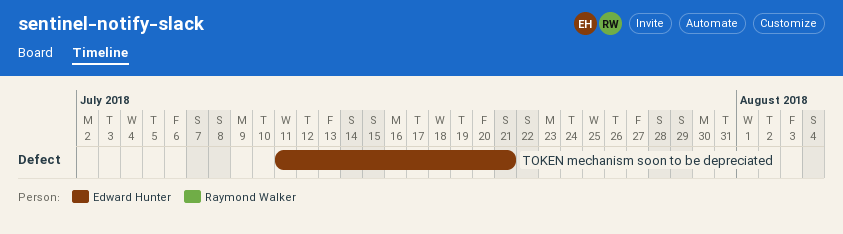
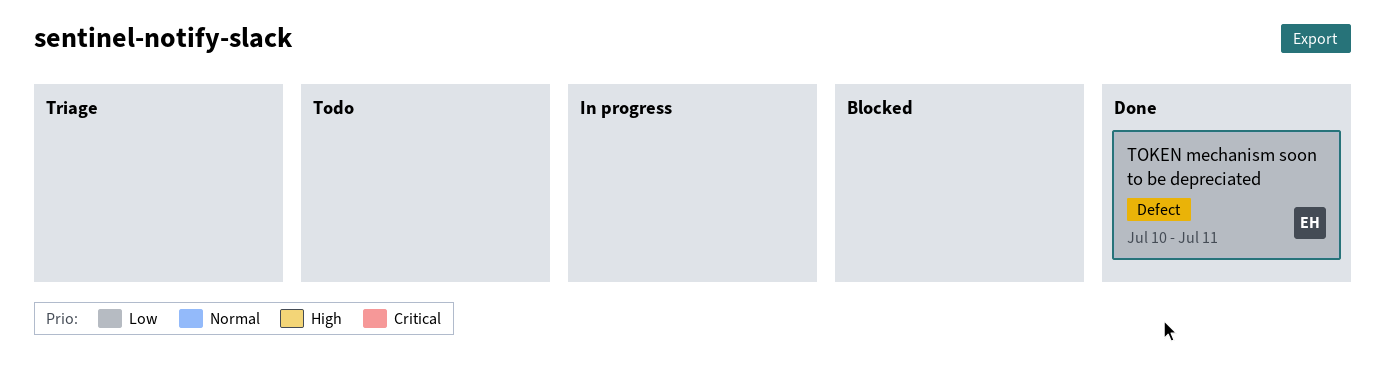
TOKEN mechanism soon to be depreciated, start: Jul 11 -> Jul 10
TOKEN mechanism soon to be depreciated, due: Jul 21 -> Jul 11

